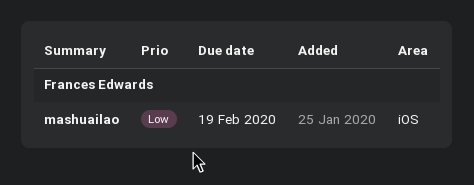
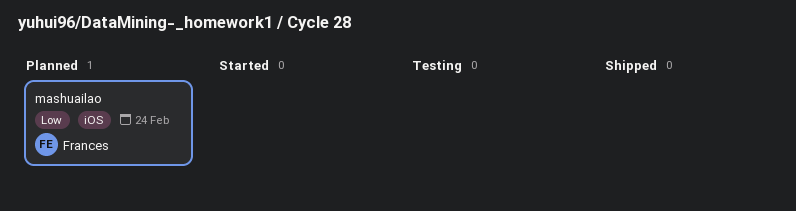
mashuailao, due: Feb 19 -> Feb 24

